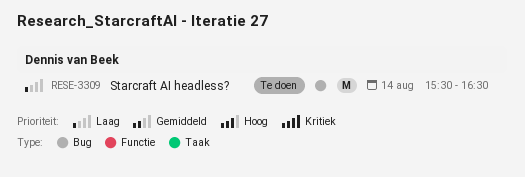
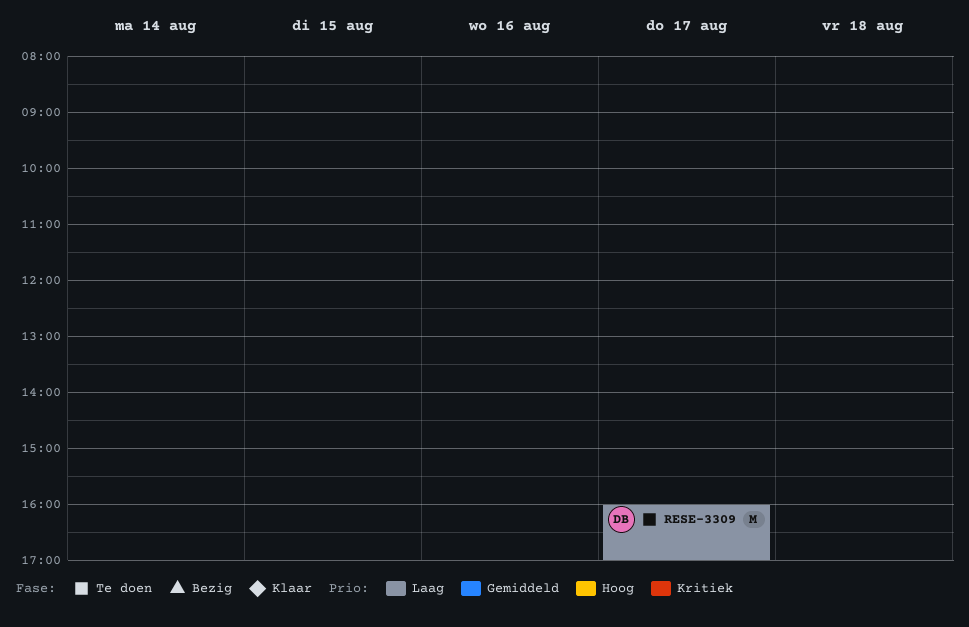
RESE-3309, day: Aug 14 -> Aug 17
RESE-3309, begins: 15:30 -> 16:00
RESE-3309, ends: 16:30 -> 17:00

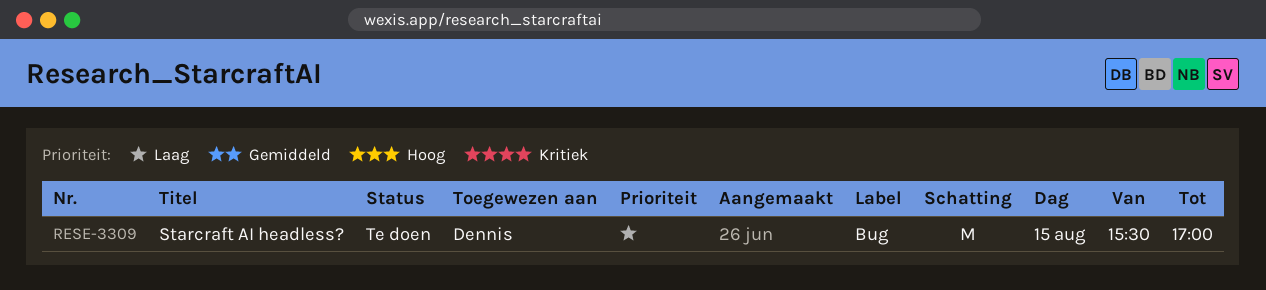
RESE-3309, day: Aug 17 -> Aug 15
RESE-3309, begins: 16:00 -> 15:30

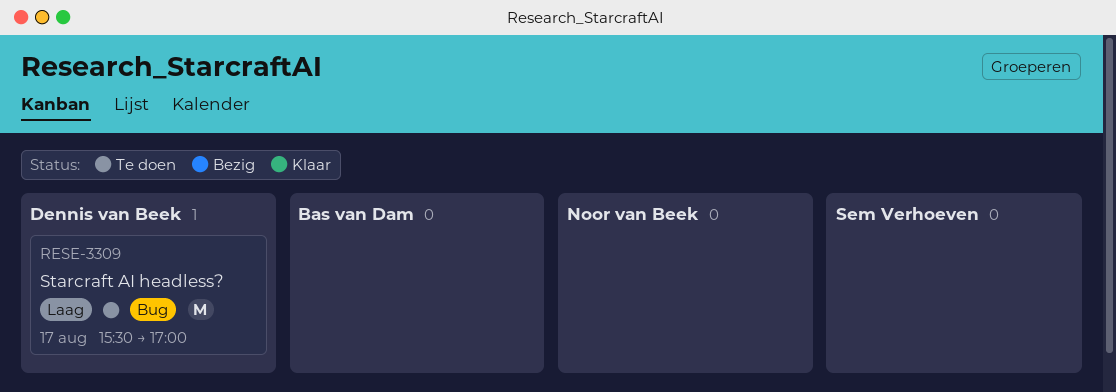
RESE-3309, day: Aug 15 -> Aug 17

